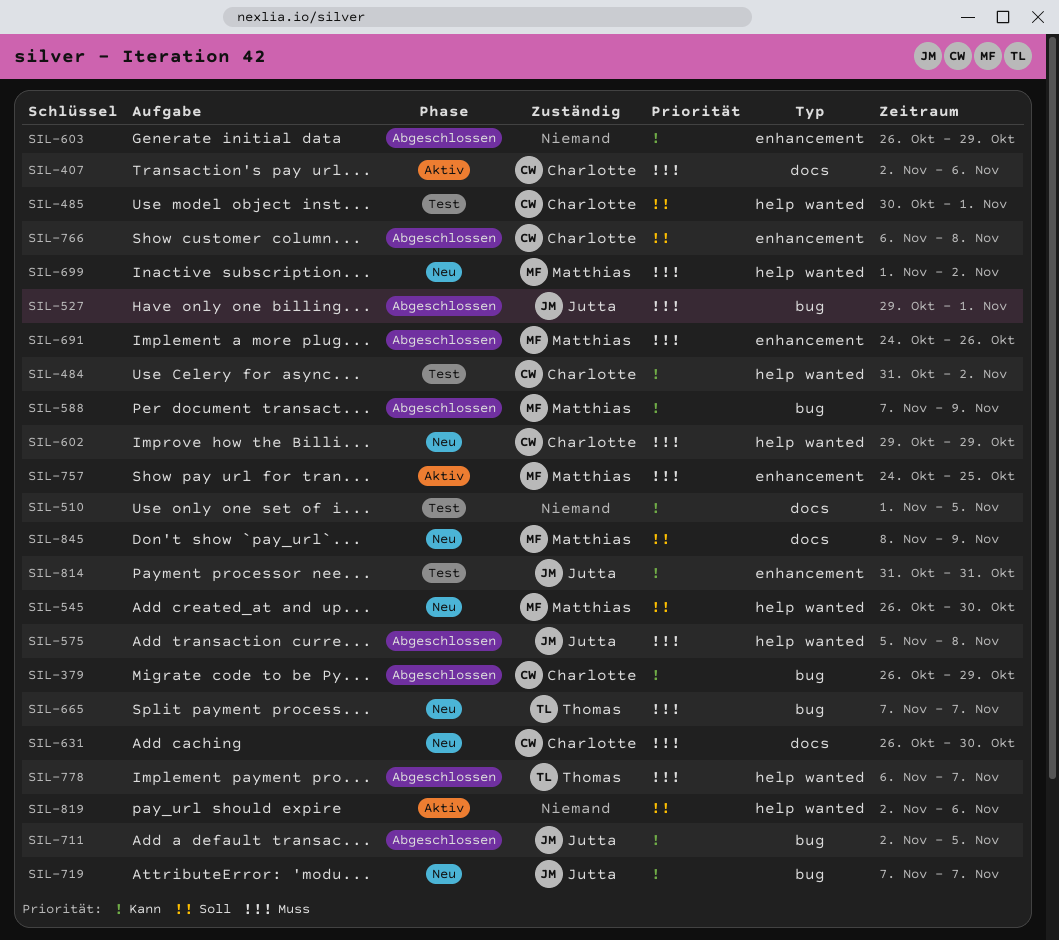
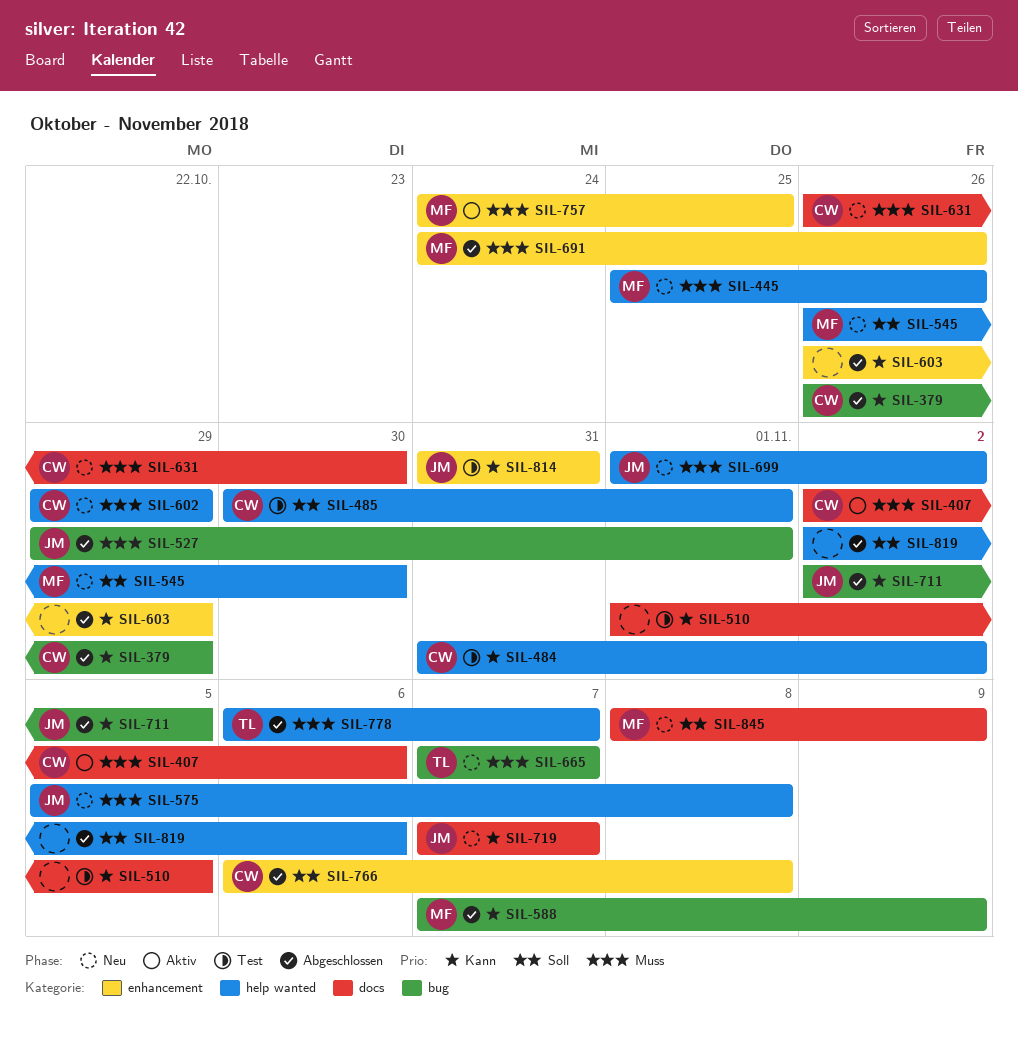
SIL-445: none -> present
SIL-575, status: Abgeschlossen -> Neu
SIL-699, owner: Matthias -> Jutta
SIL-719, label: bug -> docs
SIL-819, status: Aktiv -> Abgeschlossen

